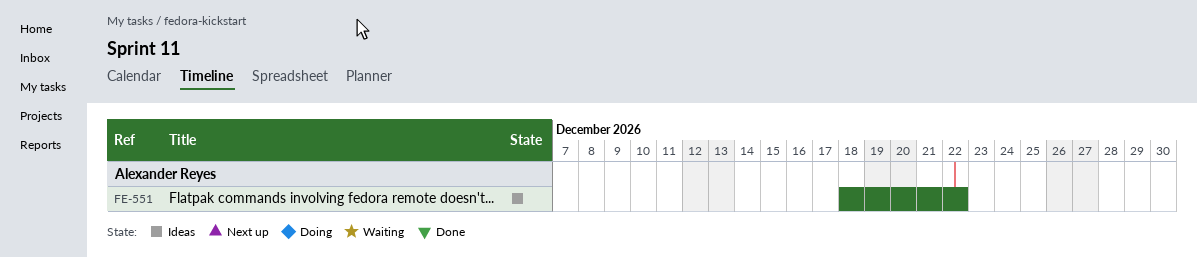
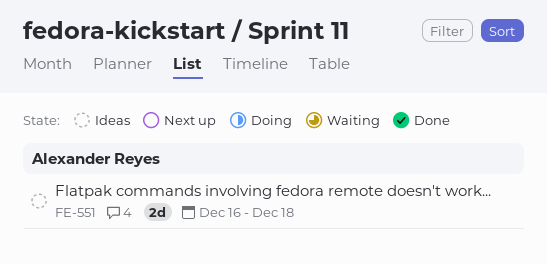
FE-551, start: Dec 18 -> Dec 16
FE-551, due: Dec 22 -> Dec 18

